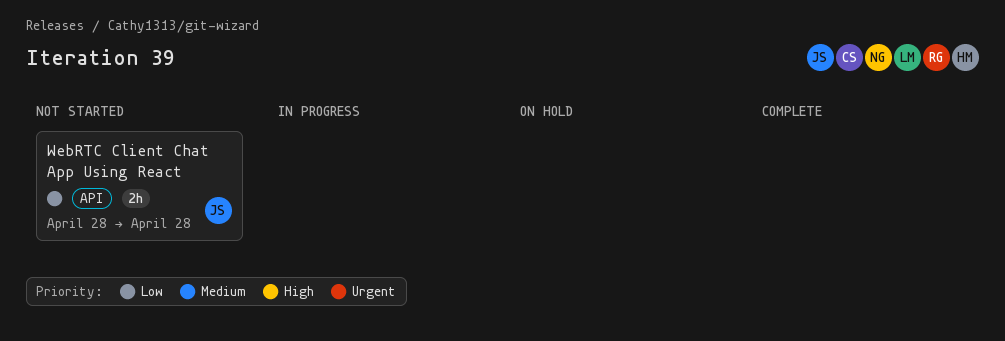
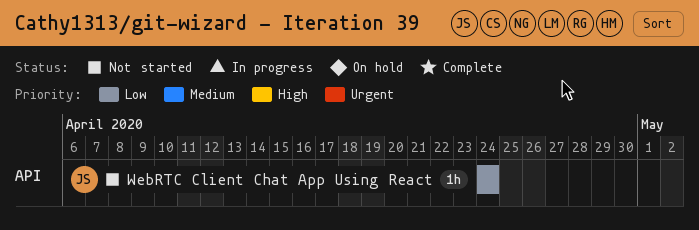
WebRTC Client Chat App Using React, estimate: 2h -> 1h
WebRTC Client Chat App Using React, start: Apr 28 -> Apr 24
WebRTC Client Chat App Using React, due: Apr 28 -> Apr 24

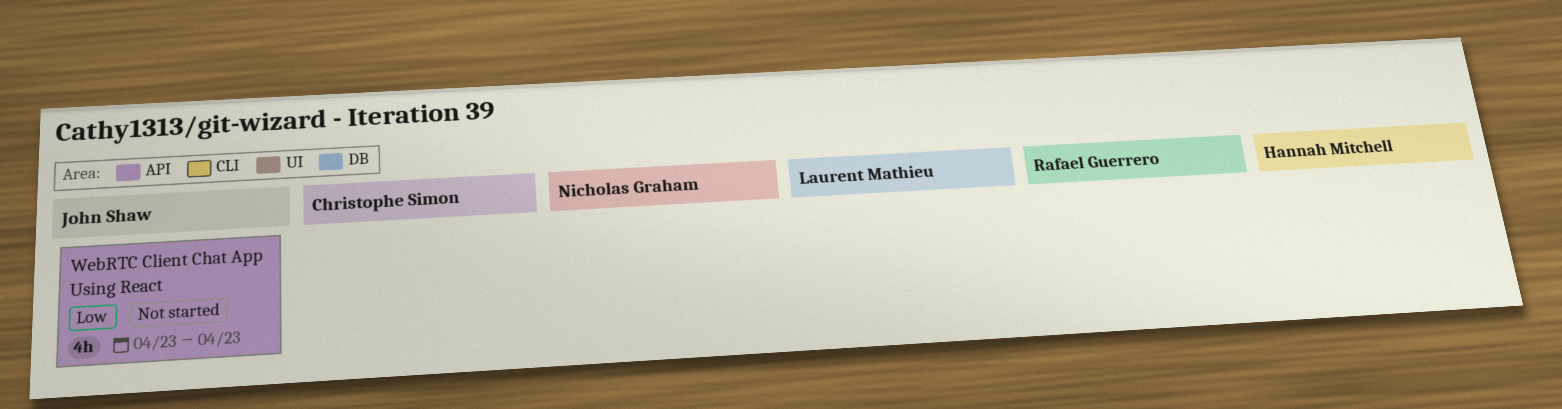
WebRTC Client Chat App Using React, estimate: 1h -> 4h
WebRTC Client Chat App Using React, start: Apr 24 -> Apr 23
WebRTC Client Chat App Using React, due: Apr 24 -> Apr 23

